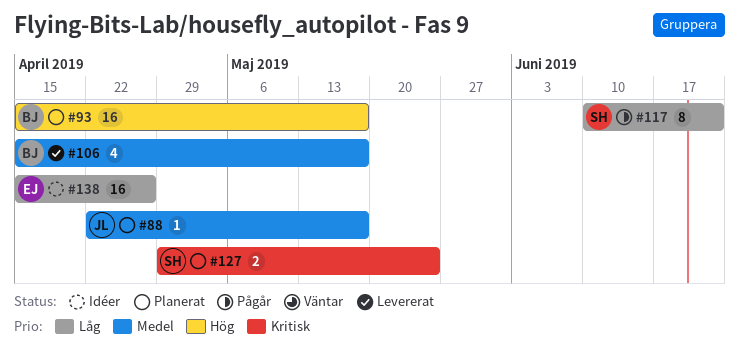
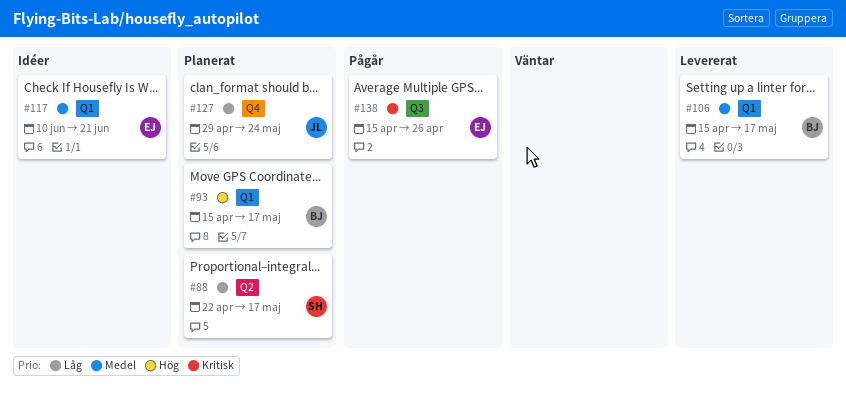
#88, owner: JL -> SH
#88, priority: Medel -> Låg
#117, status: Pågår -> Idéer
#117, owner: SH -> EJ
#117, priority: Låg -> Medel
#127, owner: SH -> JL
#127, priority: Kritisk -> Låg
#138, status: Idéer -> Pågår
#138, priority: Låg -> Kritisk

